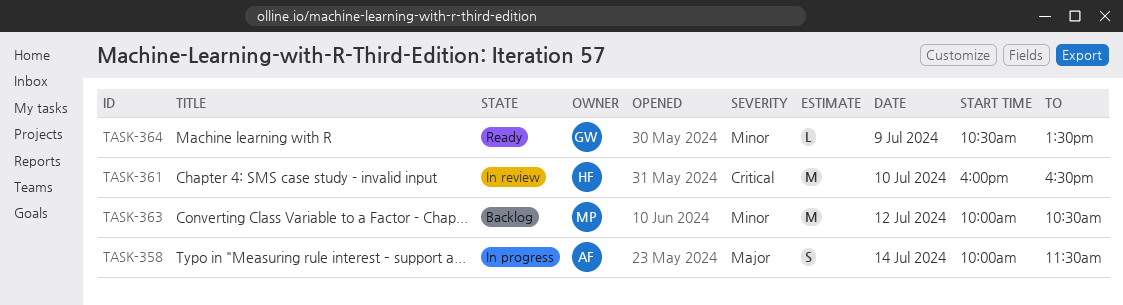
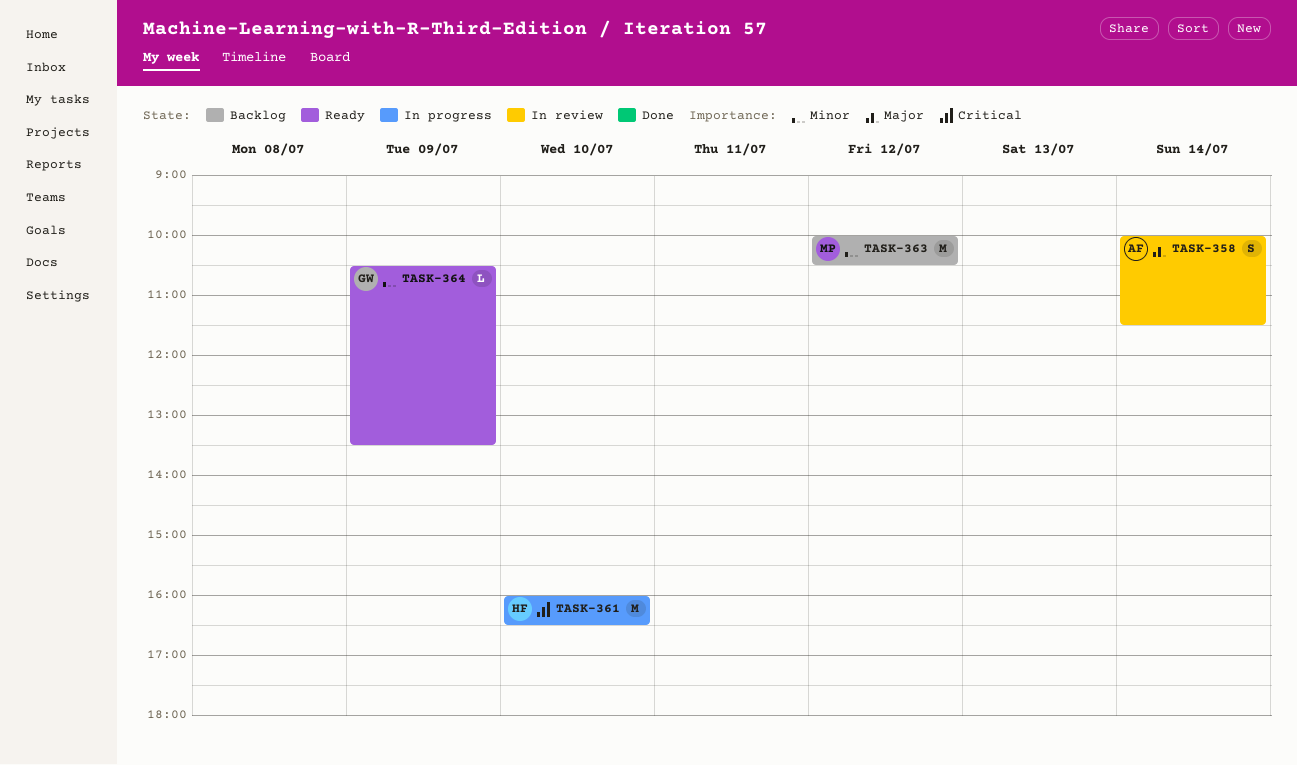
TASK-358, status: In progress -> In review
TASK-361, status: In review -> In progress

